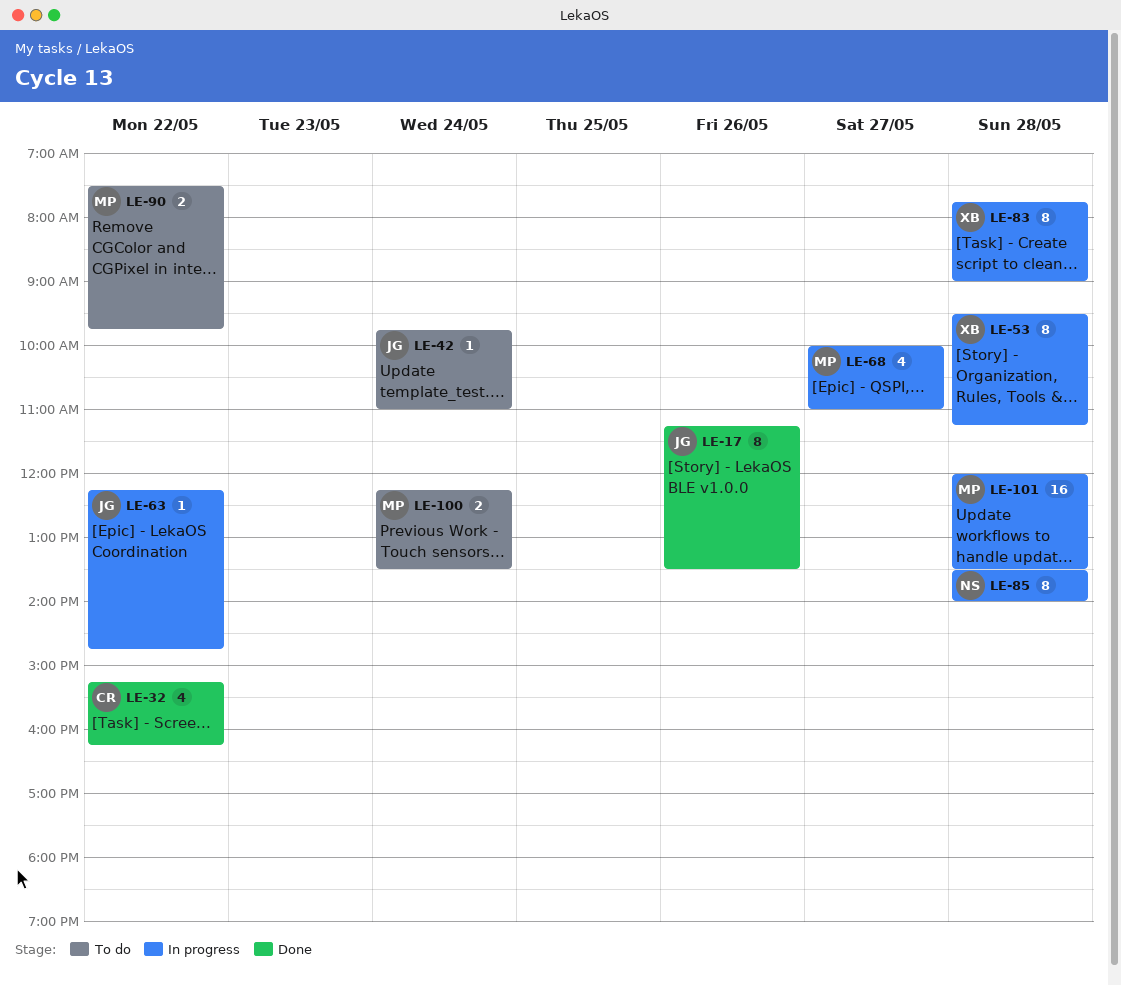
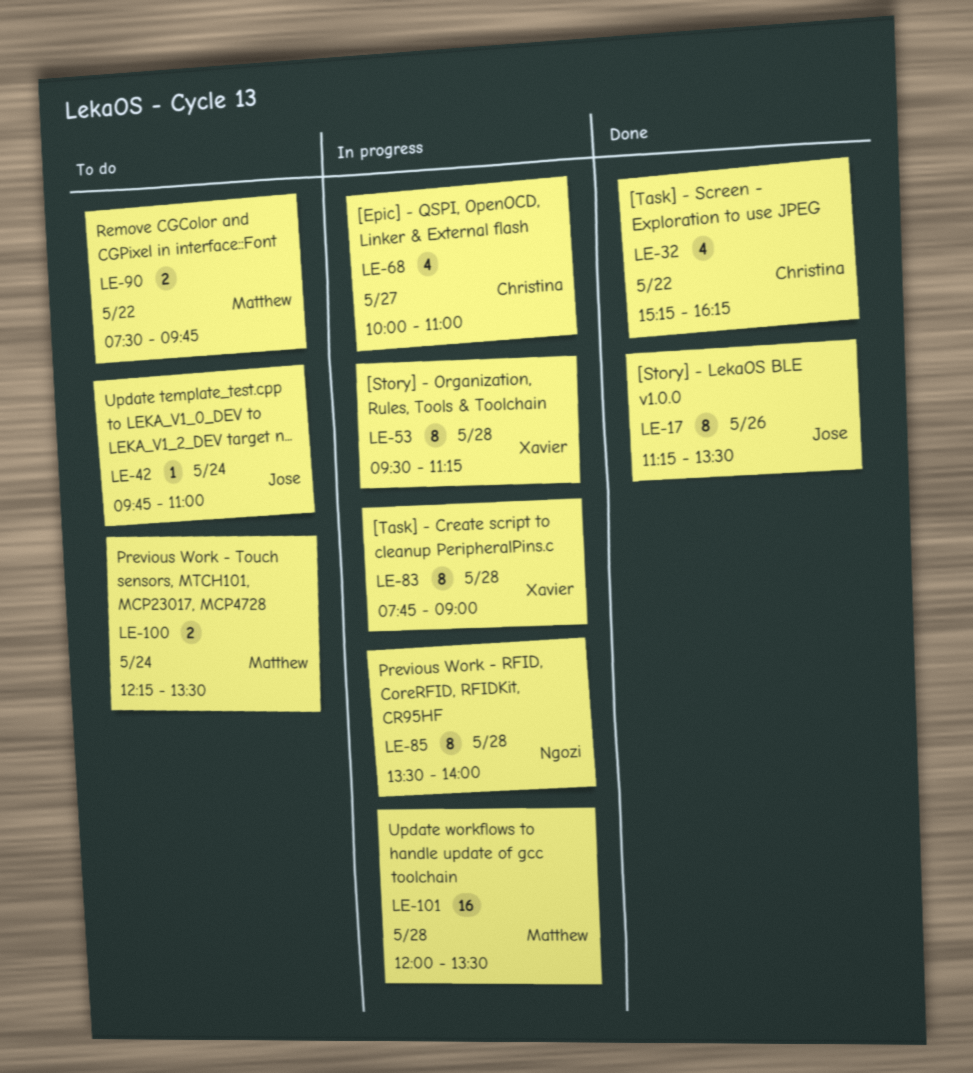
LE-63: present -> none
LE-68, owner: Matthew -> Christina

